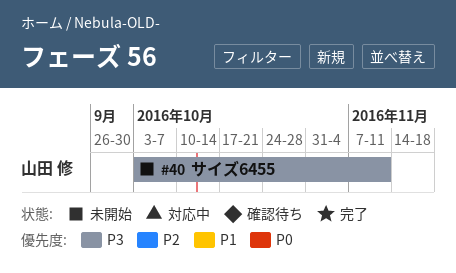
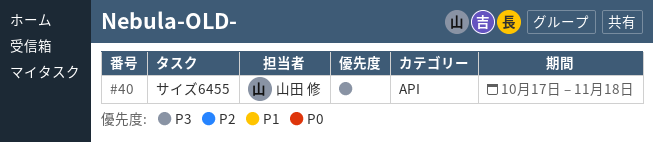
#40, start: Oct 3 -> Oct 17
#40, due: Nov 11 -> Nov 18

